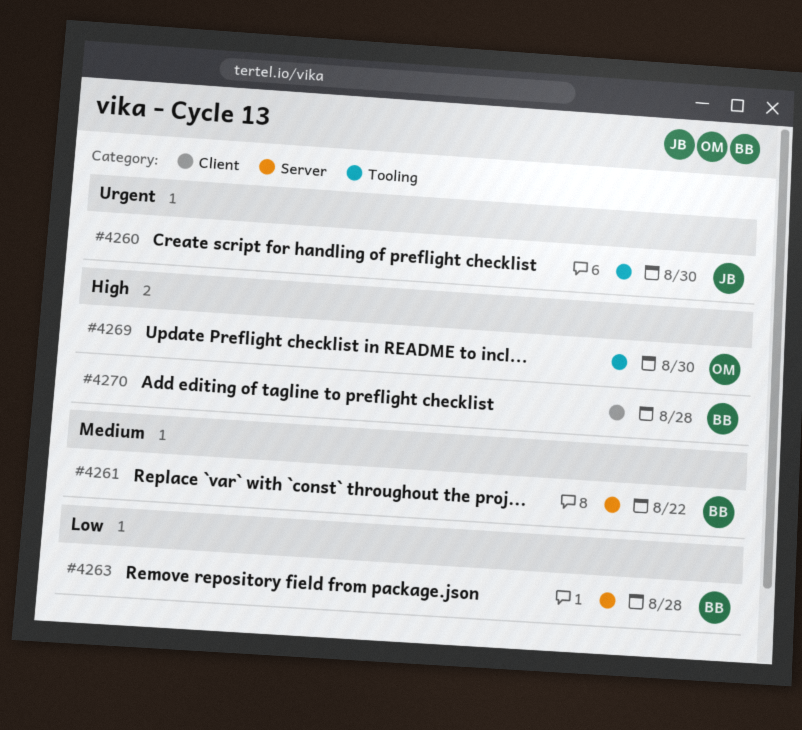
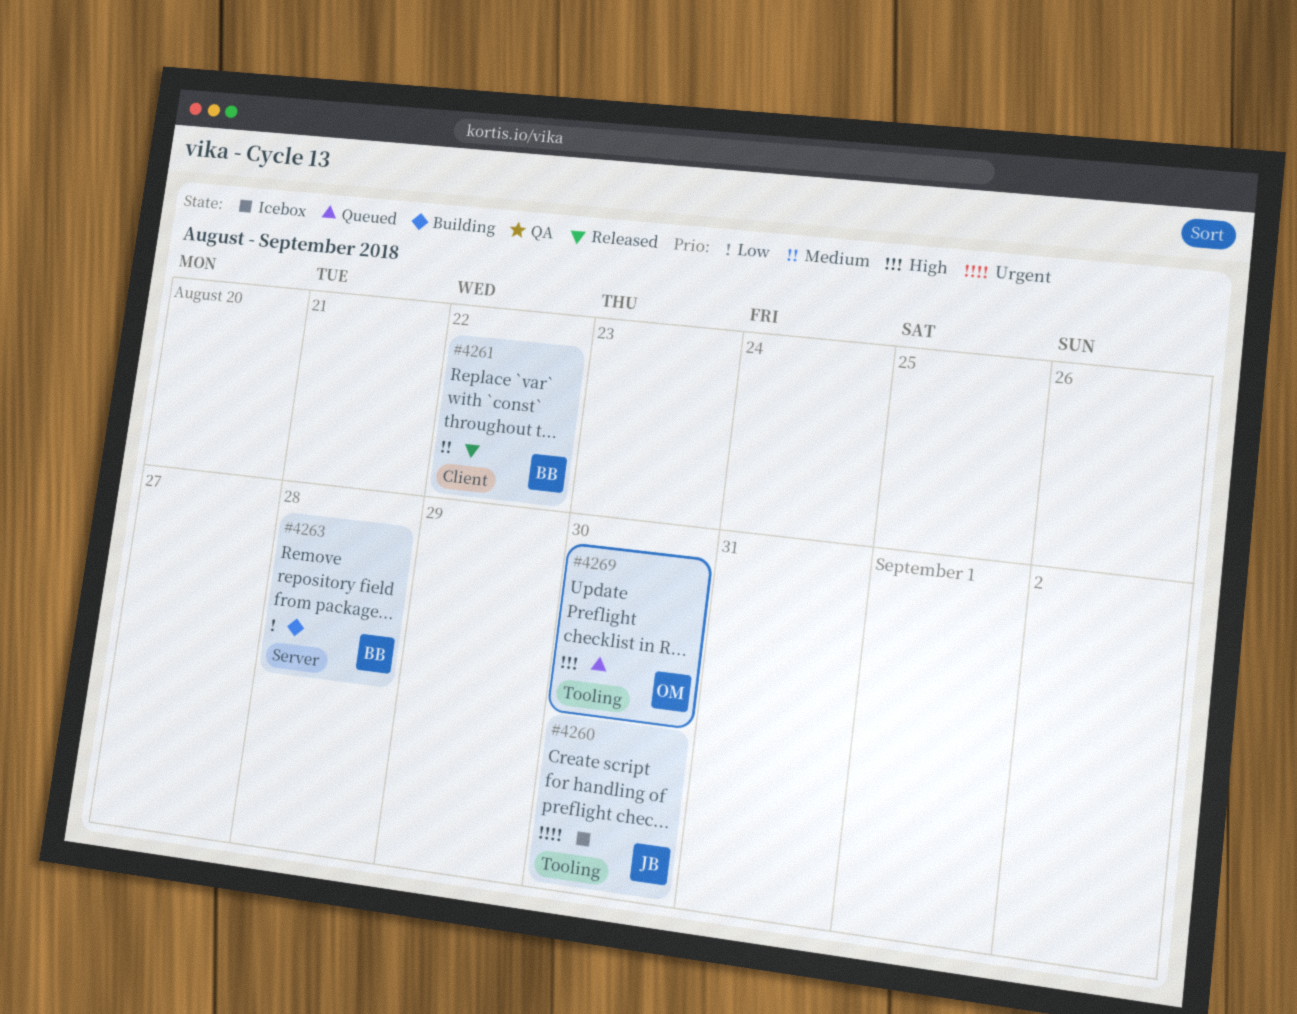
#4261, label: Server -> Client
#4270: present -> none

